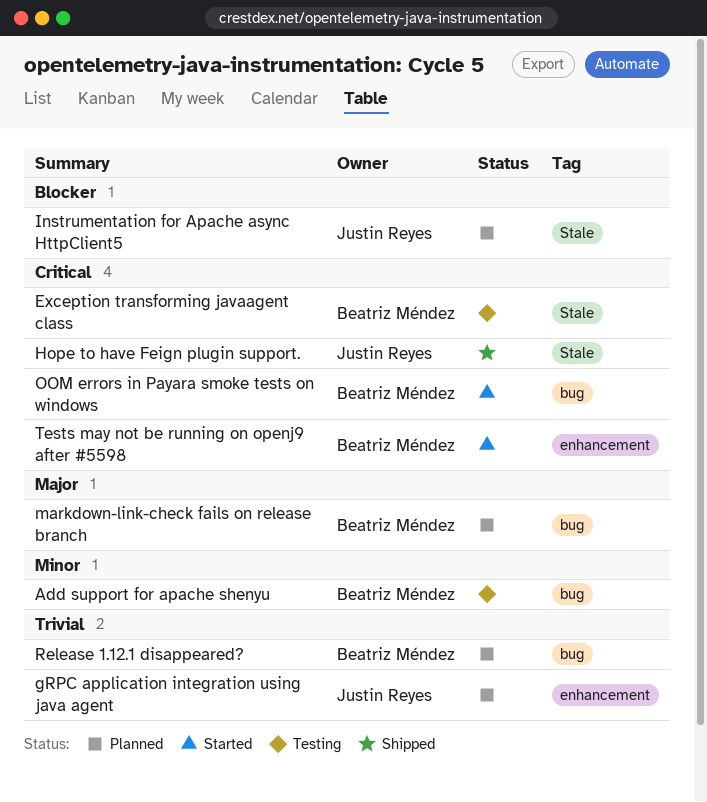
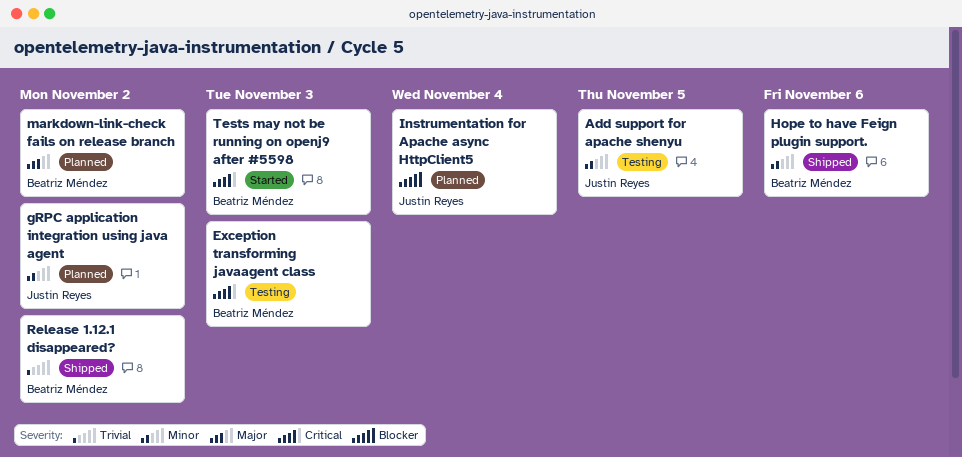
Add support for apache shenyu, owner: Beatriz Méndez -> Justin Reyes
gRPC application integration using java agent, priority: Trivial -> Minor
Hope to have Feign plugin support., owner: Justin Reyes -> Beatriz Méndez
Hope to have Feign plugin support., priority: Critical -> Minor
OOM errors in Payara smoke tests on windows: present -> none
Release 1.12.1 disappeared?, status: Planned -> Shipped

